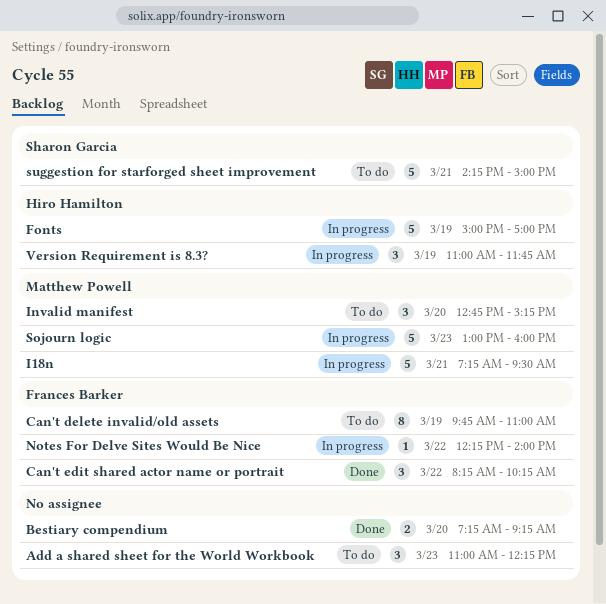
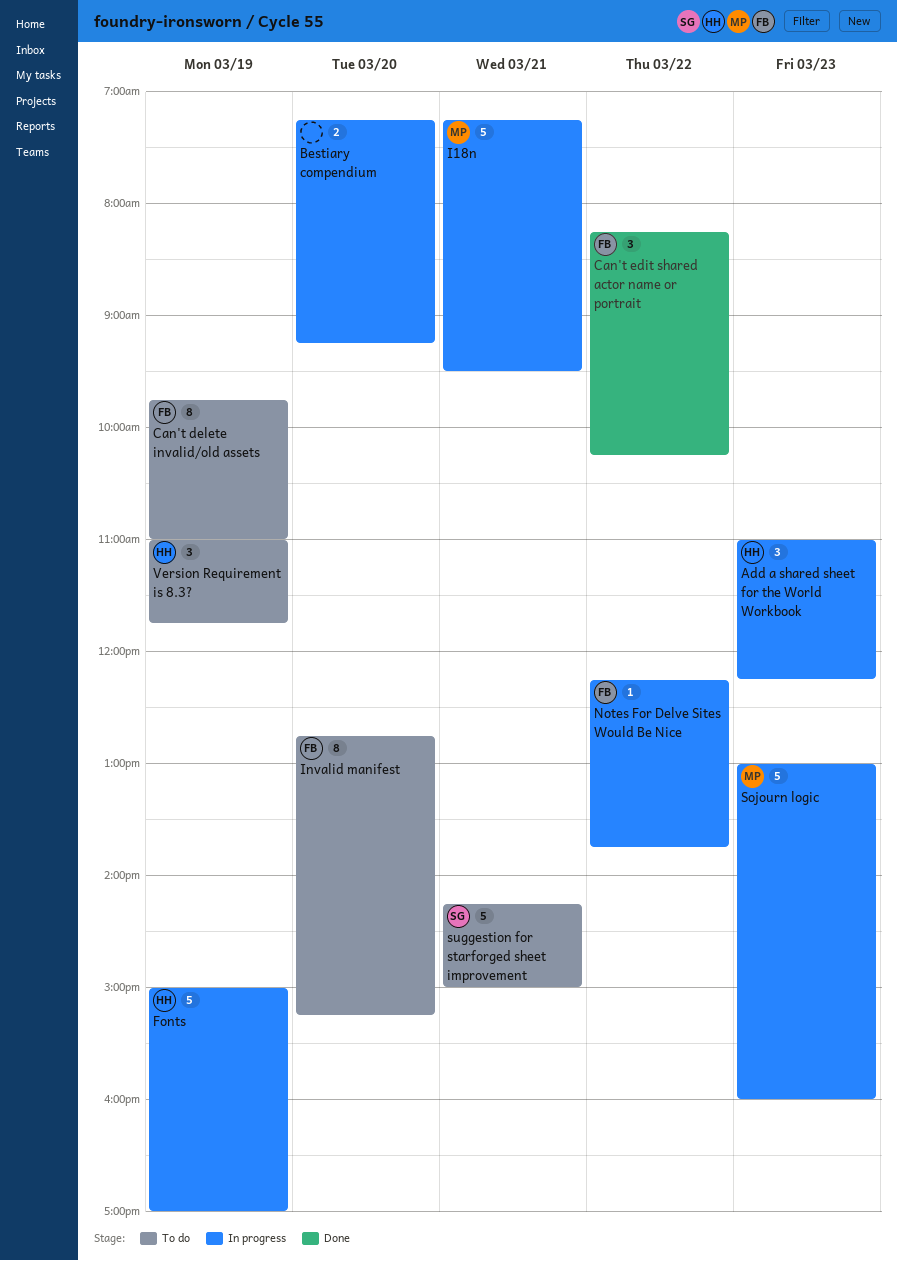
Add a shared sheet for the World Workbook, status: To do -> In progress
Add a shared sheet for the World Workbook, owner: none -> Hiro Hamilton
Bestiary compendium, status: Done -> In progress
Invalid manifest, owner: Matthew Powell -> Frances Barker
Invalid manifest, estimate: 3 -> 8
Notes For Delve Sites Would Be Nice, ends: 14:00 -> 13:45
Version Requirement is 8.3?, status: In progress -> To do

